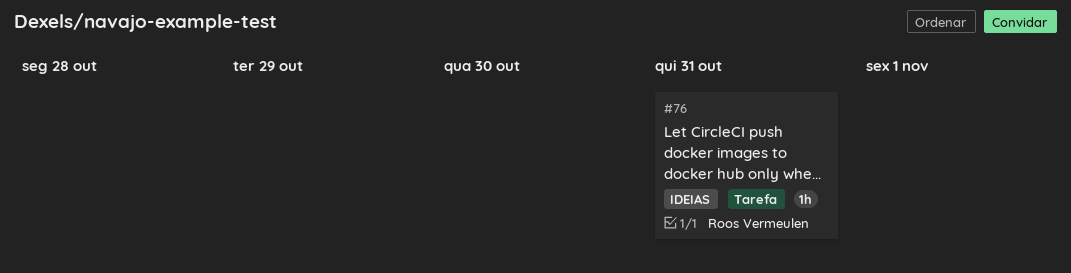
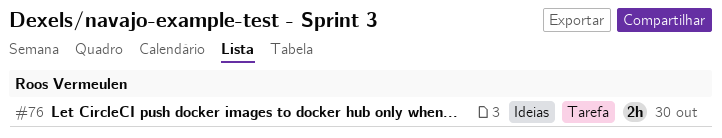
#76, estimate: 1h -> 2h
#76, due: Oct 31 -> Oct 30

